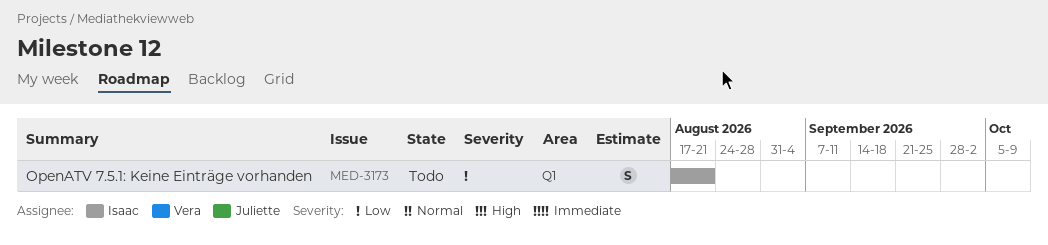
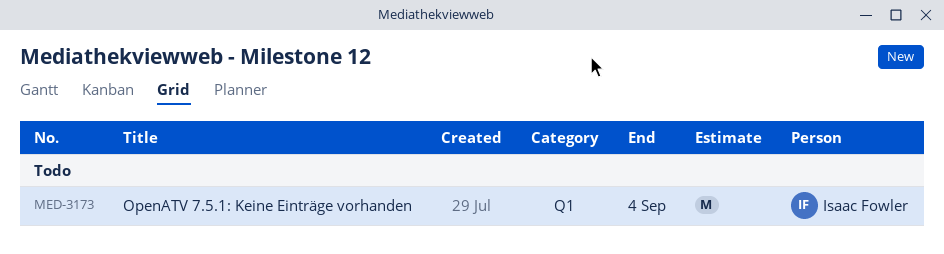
MED-3173, estimate: S -> M
MED-3173, due: Aug 21 -> Sep 4

